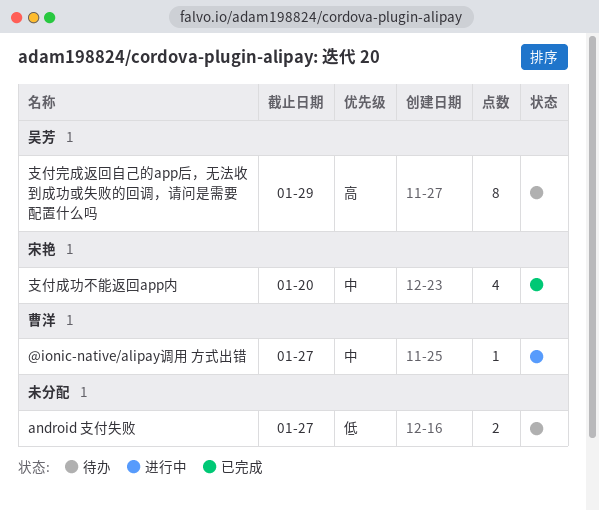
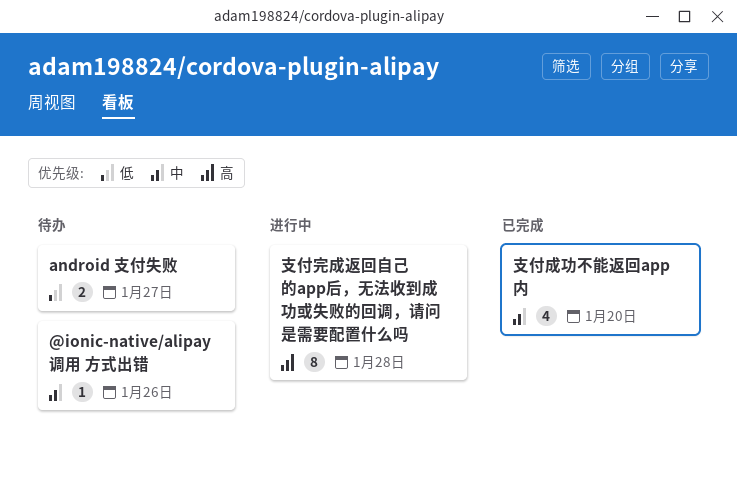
@ionic-native/alipay调用 方式出错, status: 进行中 -> 待办
@ionic-native/alipay调用 方式出错, due: Jan 27 -> Jan 26
支付完成返回自己的app后，无法收到成功或失败的回调，请问是需要配置什么吗, status: 待办 -> 进行中
支付完成返回自己的app后，无法收到成功或失败的回调，请问是需要配置什么吗, due: Jan 29 -> Jan 28

